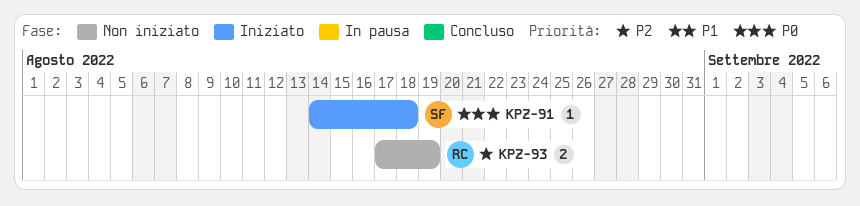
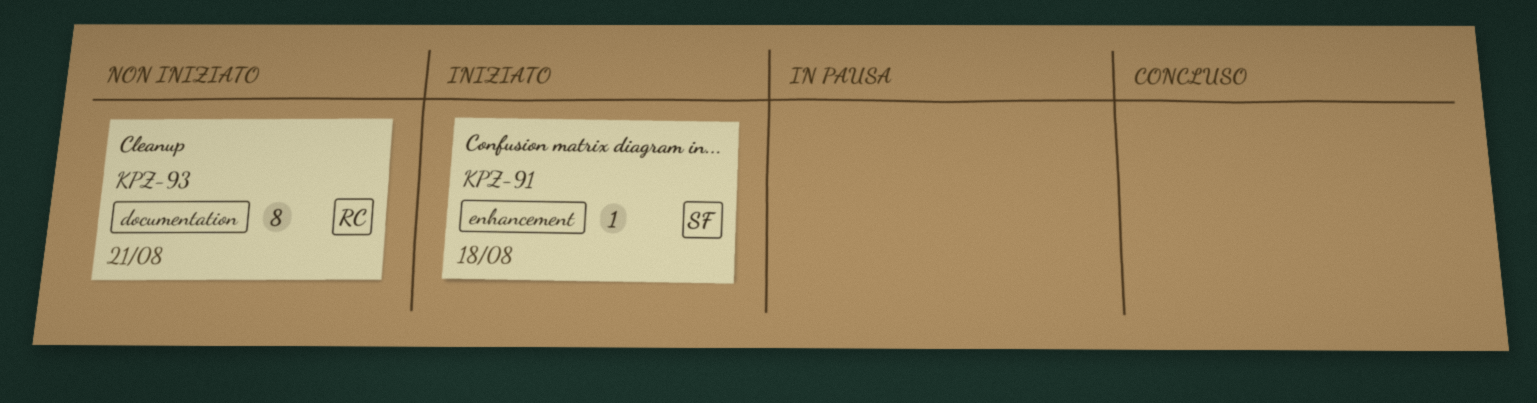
KPZ-93, estimate: 2 -> 8
KPZ-93, due: Aug 19 -> Aug 21

